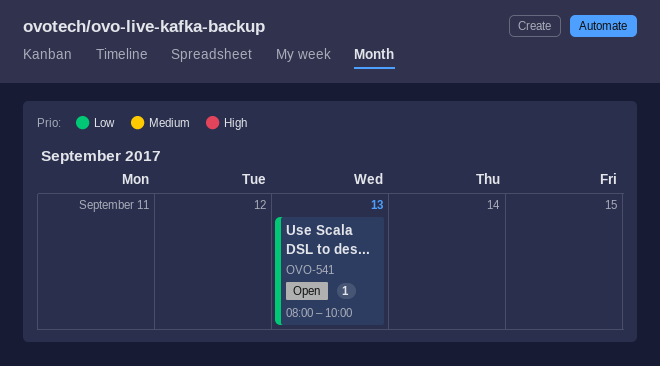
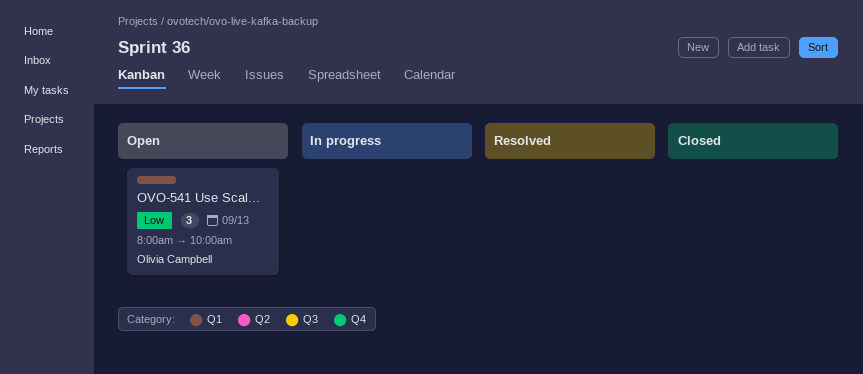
OVO-541, estimate: 1 -> 3

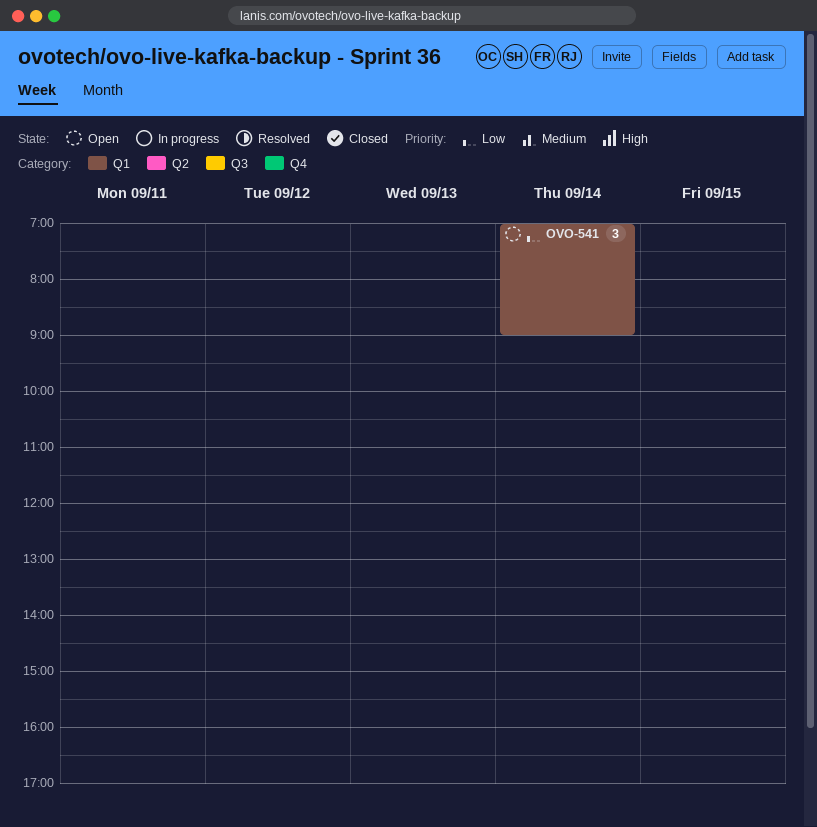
OVO-541, day: Sep 13 -> Sep 14
OVO-541, begins: 08:00 -> 07:00
OVO-541, ends: 10:00 -> 09:00

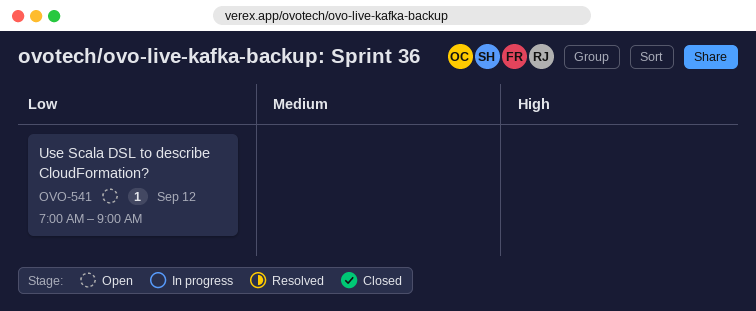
OVO-541, estimate: 3 -> 1
OVO-541, day: Sep 14 -> Sep 12

